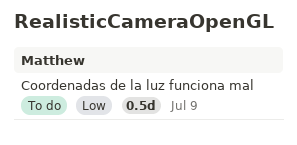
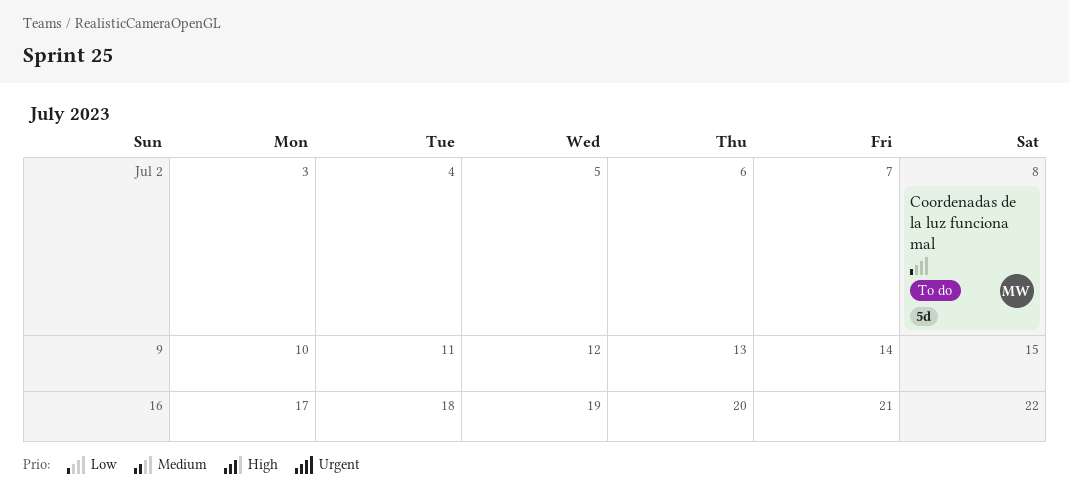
Coordenadas de la luz funciona mal, estimate: 0.5d -> 5d
Coordenadas de la luz funciona mal, due: Jul 9 -> Jul 8

